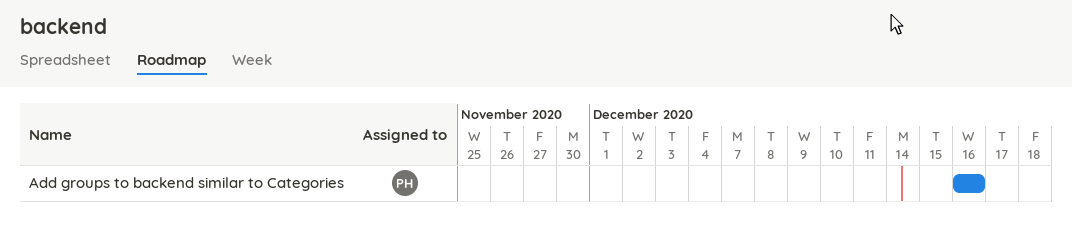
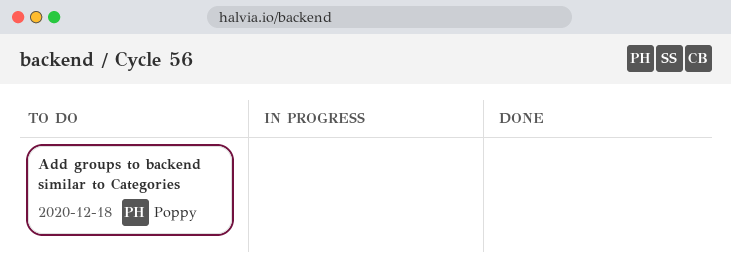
Add groups to backend similar to Categories, due: Dec 16 -> Dec 18

